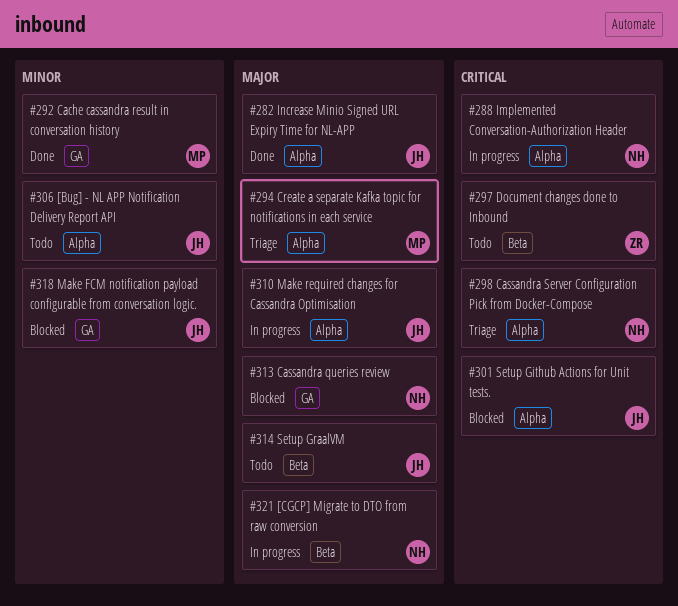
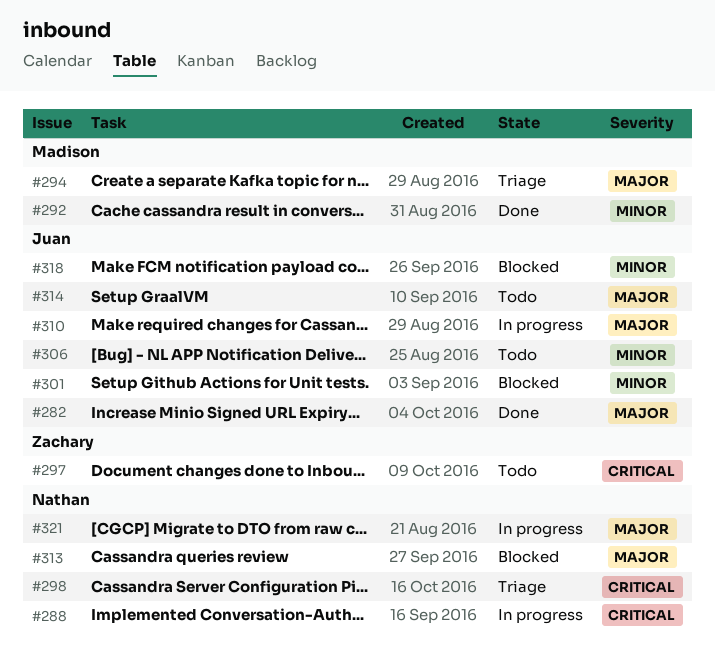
#301, priority: Critical -> Minor

